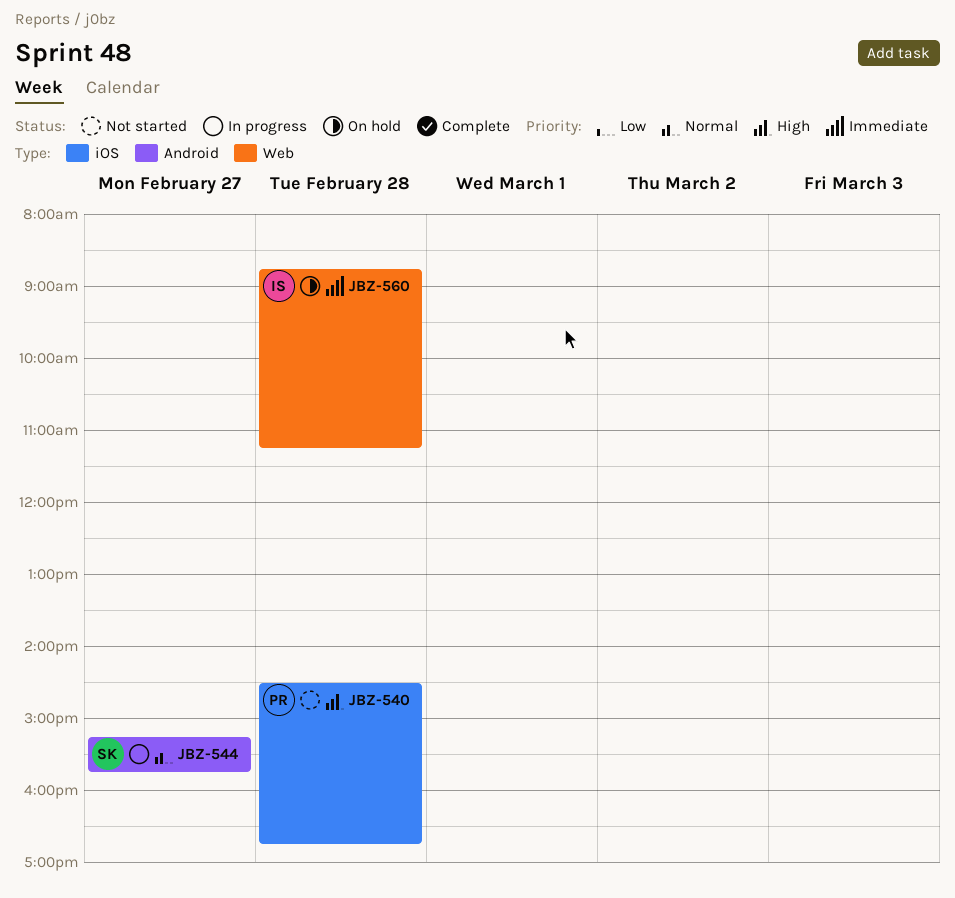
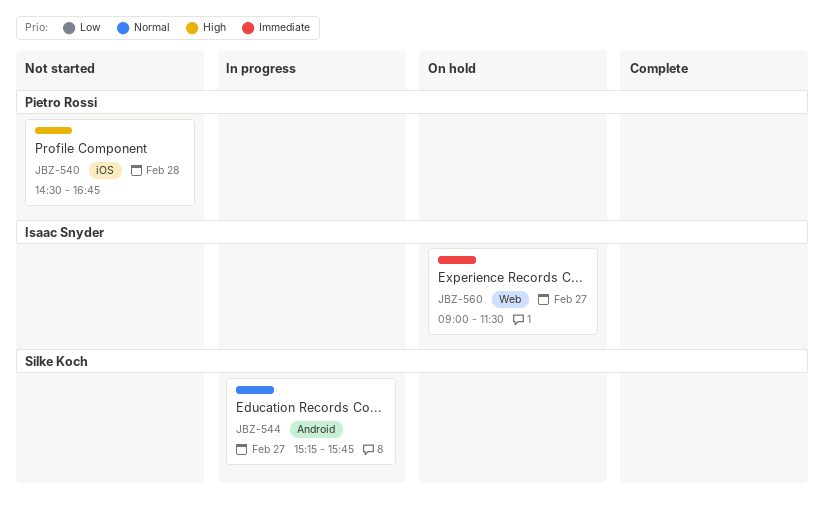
JBZ-560, day: Feb 28 -> Feb 27
JBZ-560, begins: 08:45 -> 09:00
JBZ-560, ends: 11:15 -> 11:30

